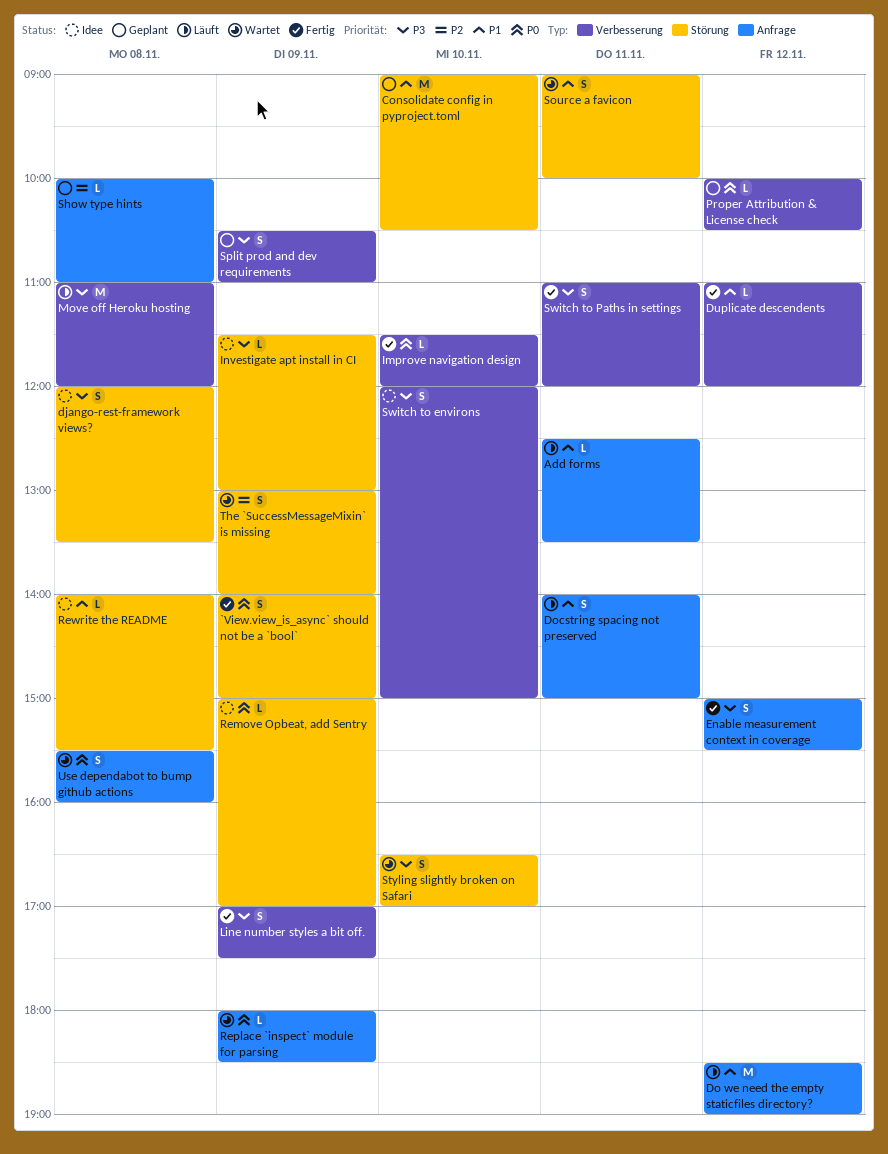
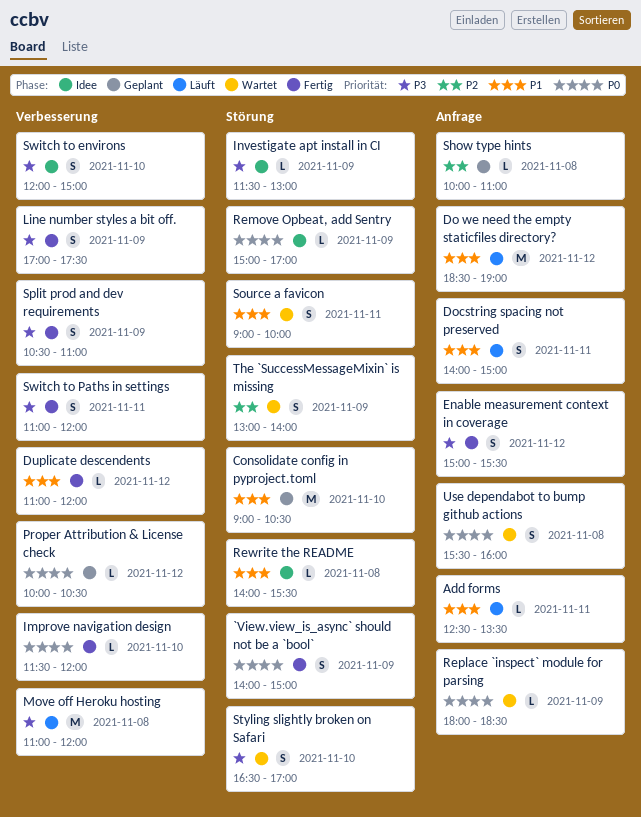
django-rest-framework views?: present -> none
Split prod and dev requirements, status: Geplant -> Fertig

